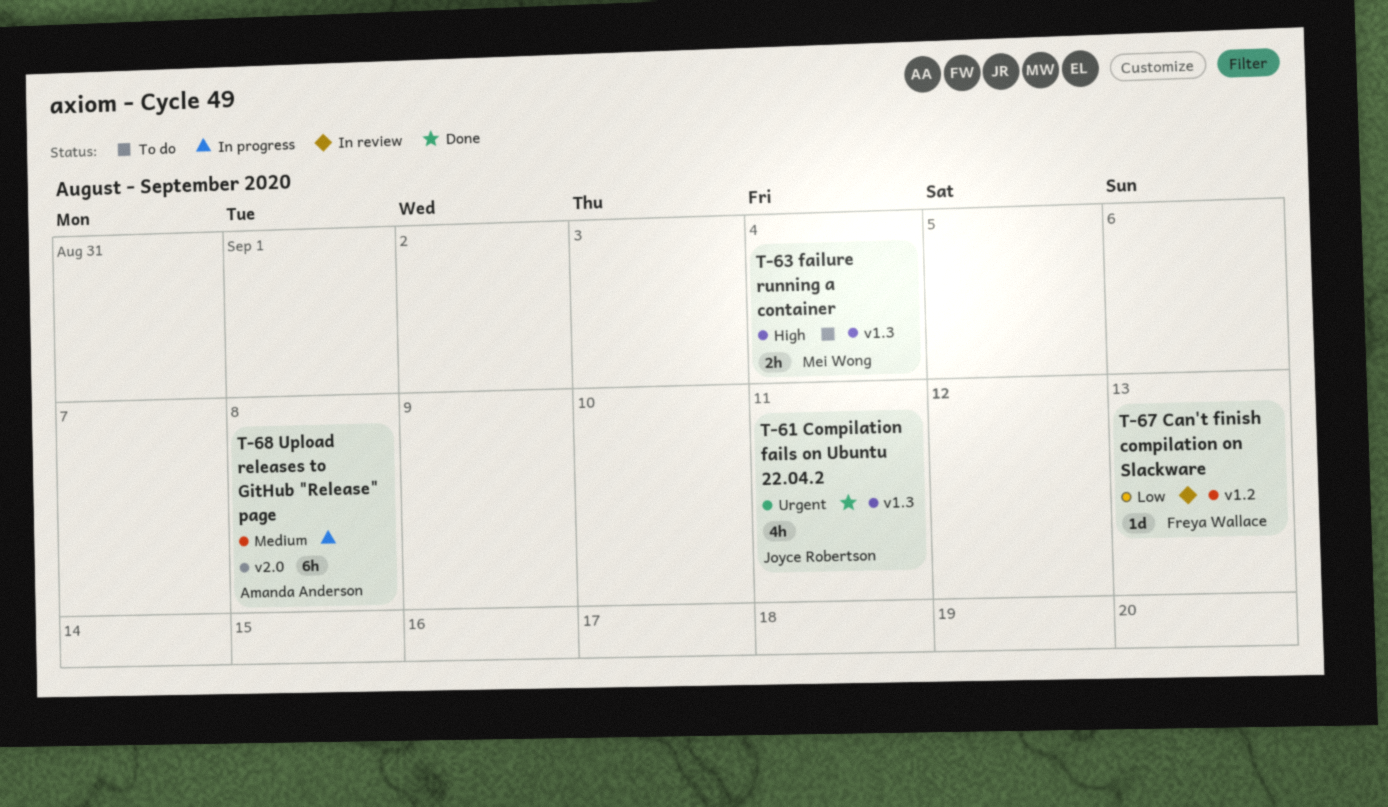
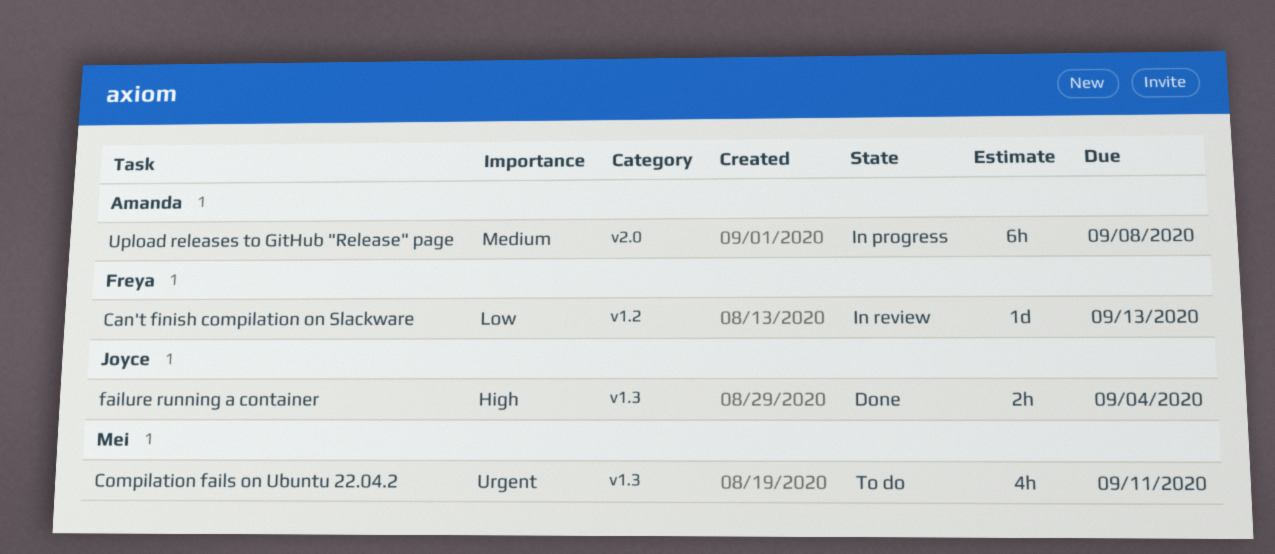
Compilation fails on Ubuntu 22.04.2, status: Done -> To do
Compilation fails on Ubuntu 22.04.2, owner: Joyce Robertson -> Mei Wong
failure running a container, status: To do -> Done
failure running a container, owner: Mei Wong -> Joyce Robertson

